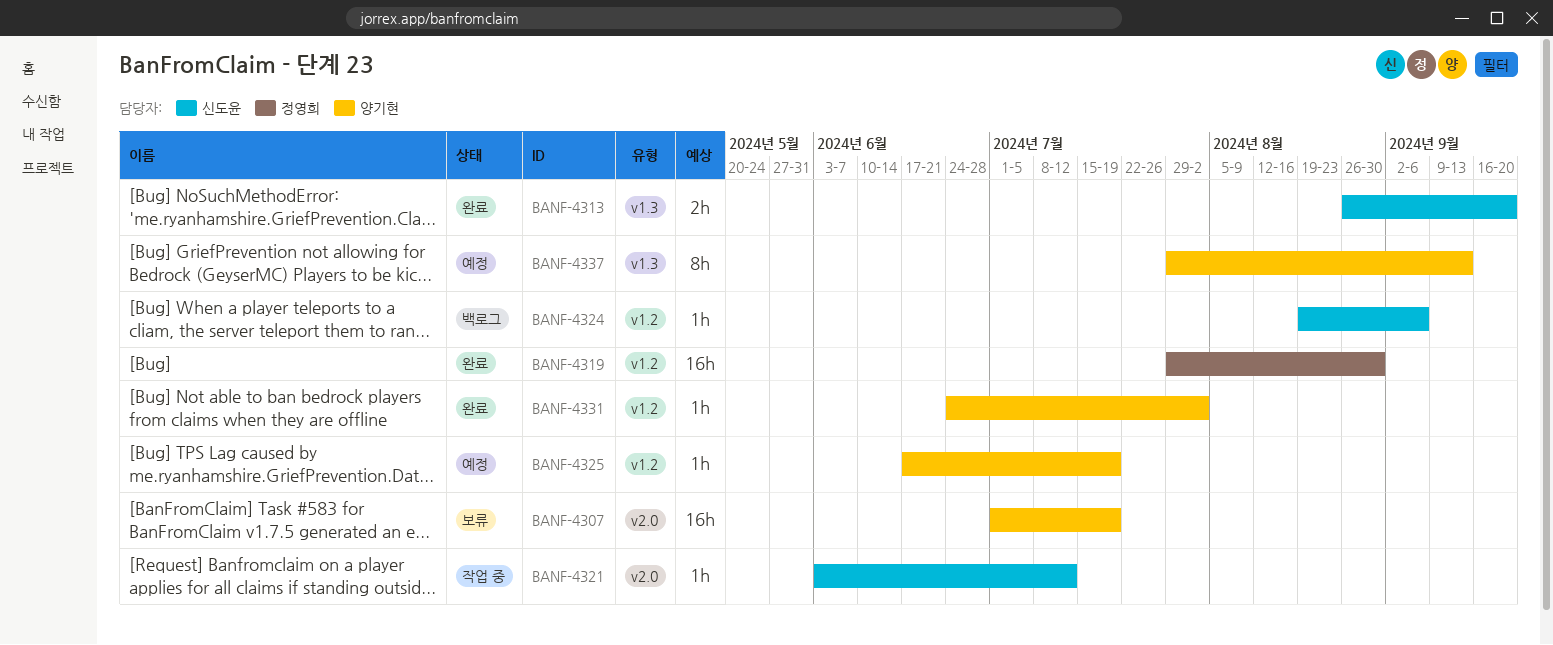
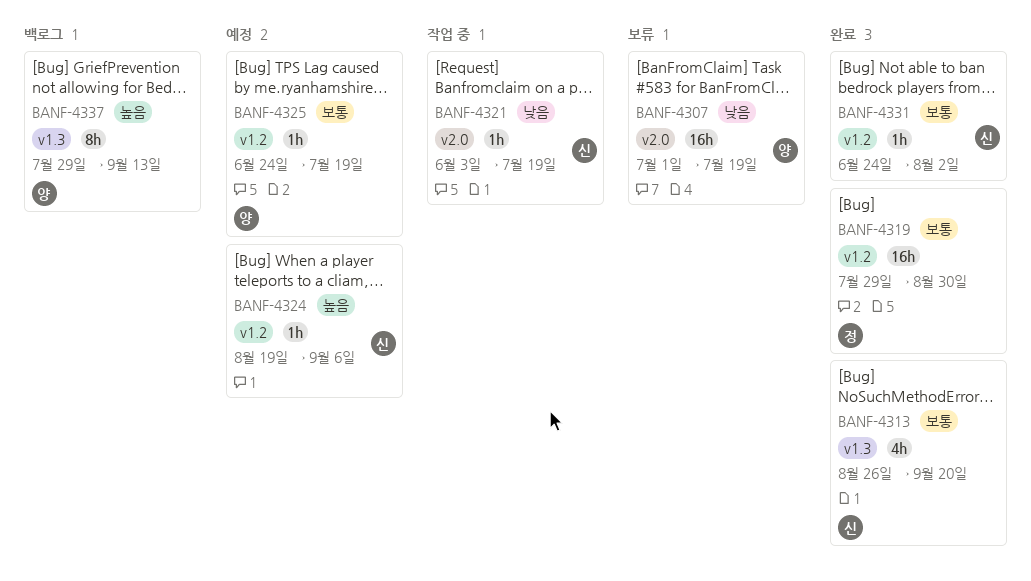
BANF-4313, estimate: 2h -> 4h
BANF-4321, due: Jul 12 -> Jul 19
BANF-4324, status: 백로그 -> 예정
BANF-4325, start: Jun 17 -> Jun 24
BANF-4331, owner: 양기현 -> 신도윤
BANF-4337, status: 예정 -> 백로그

